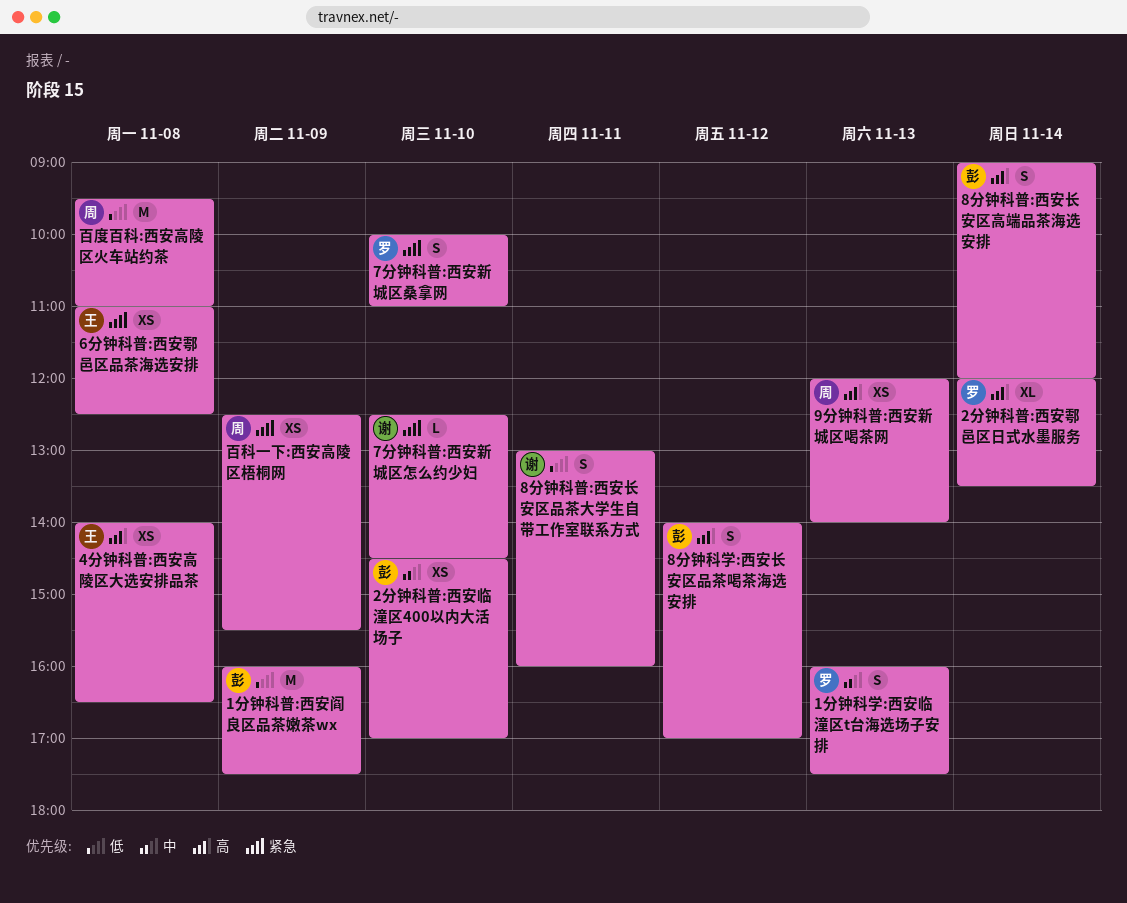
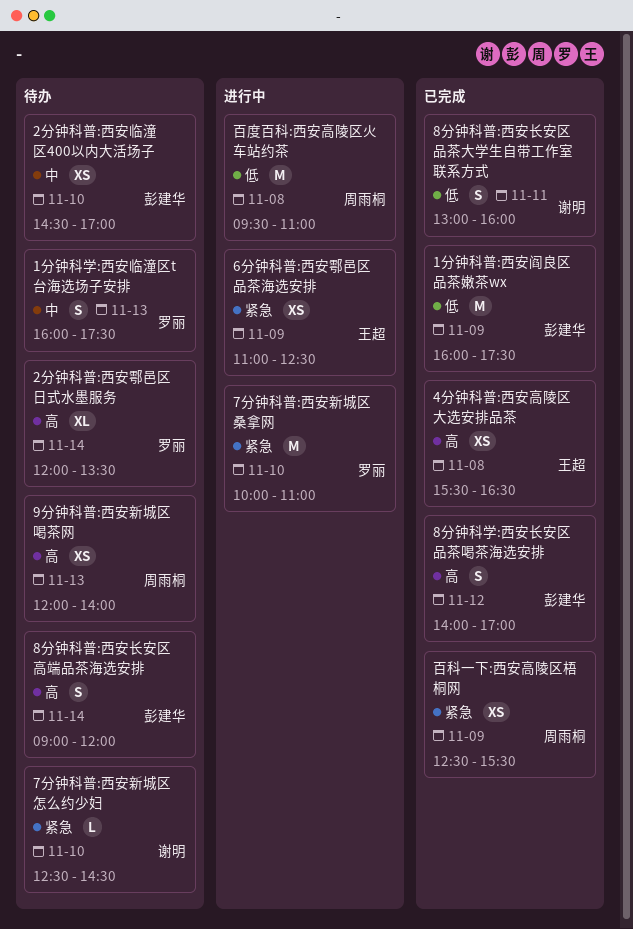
4分钟科普:西安高陵区大选安排品茶, begins: 14:00 -> 15:30
6分钟科普:西安鄠邑区品茶海选安排, day: Nov 8 -> Nov 9
7分钟科普:西安新城区桑拿网, estimate: S -> M

